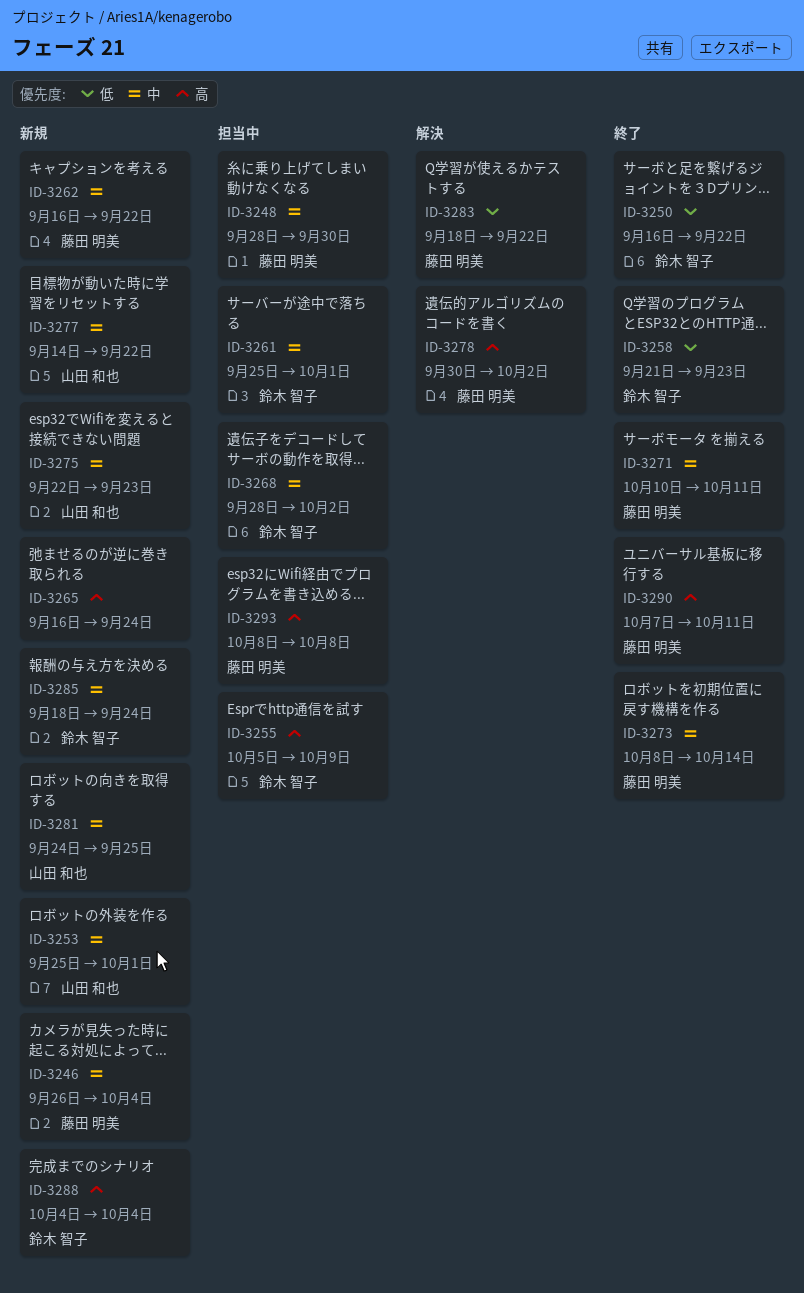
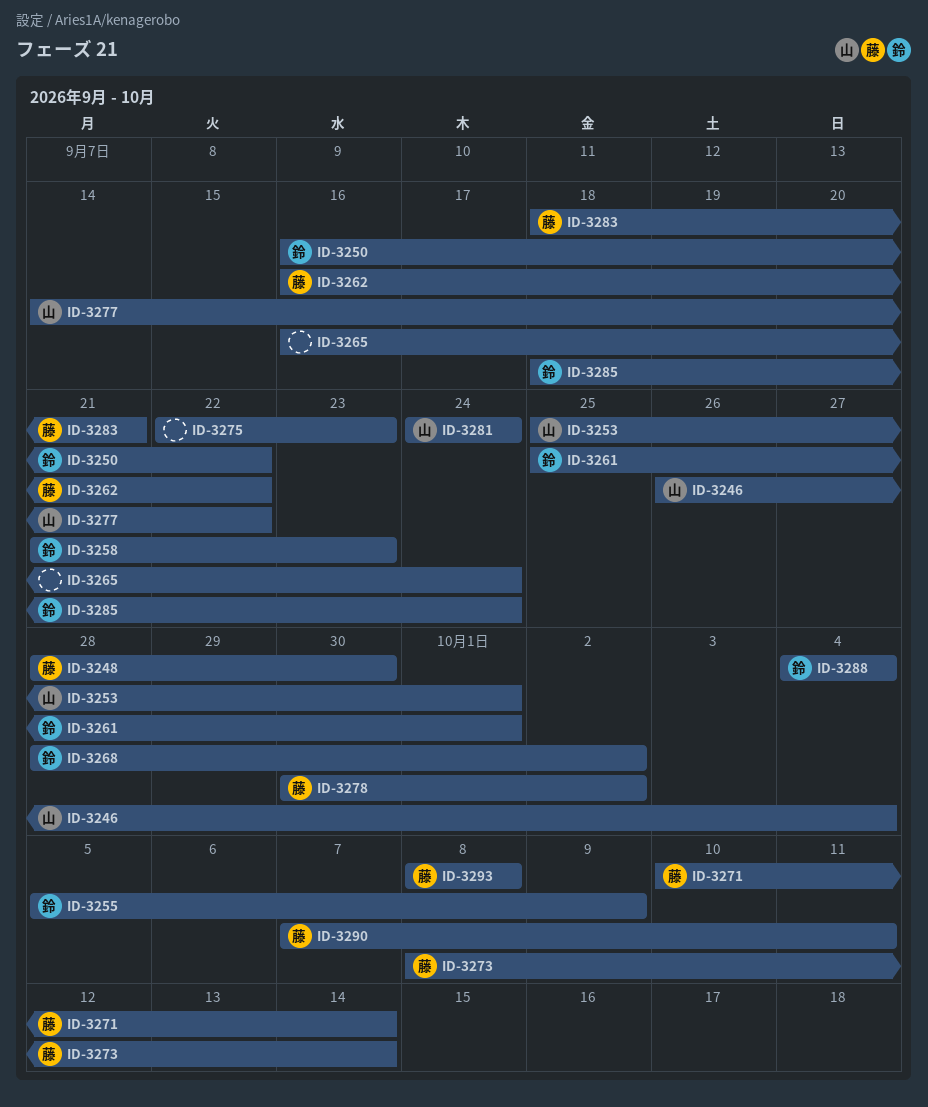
ID-3246, owner: 藤田 明美 -> 山田 和也
ID-3271, due: Oct 11 -> Oct 14
ID-3275, owner: 山田 和也 -> none
ID-3281, due: Sep 25 -> Sep 24
ID-3283, due: Sep 22 -> Sep 21

